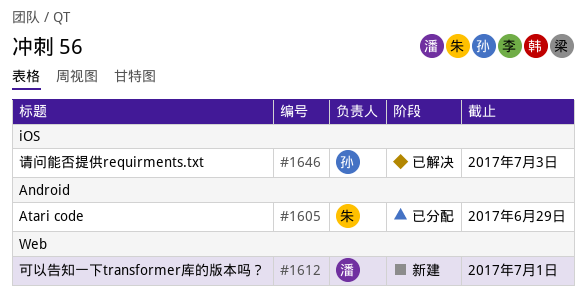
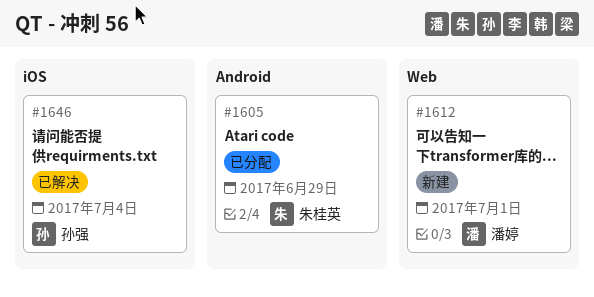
#1646, due: Jul 3 -> Jul 4

